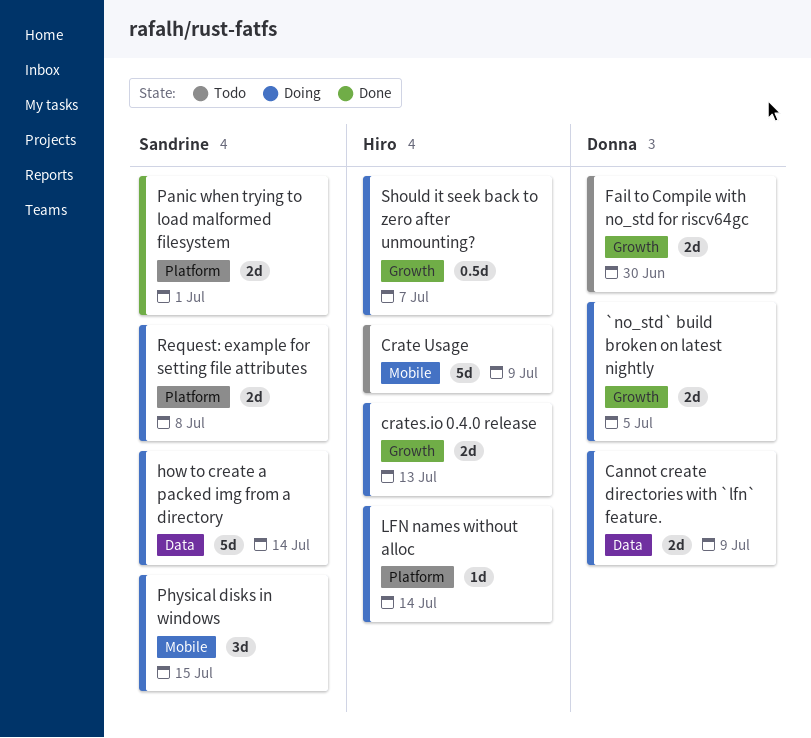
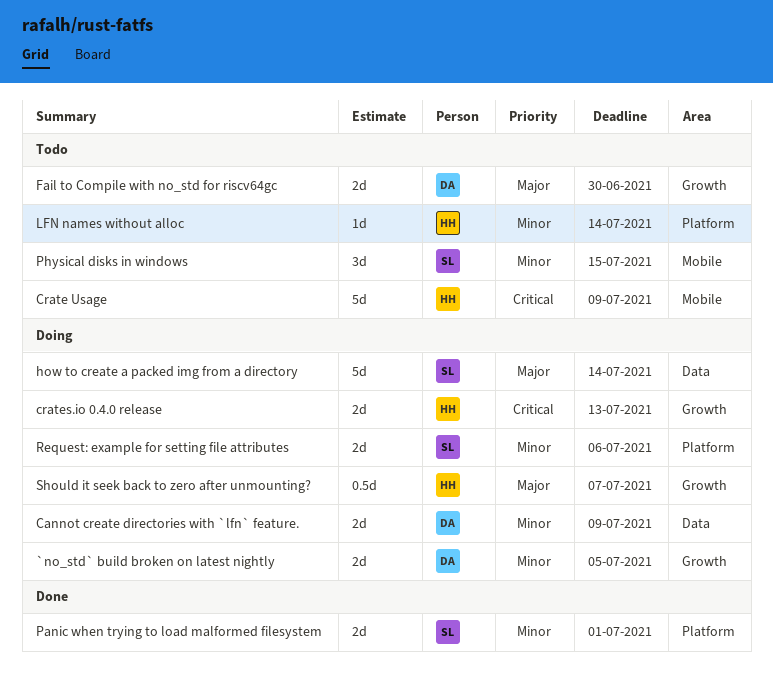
LFN names without alloc, status: Doing -> Todo
Physical disks in windows, status: Doing -> Todo
Request: example for setting file attributes, due: Jul 8 -> Jul 6

